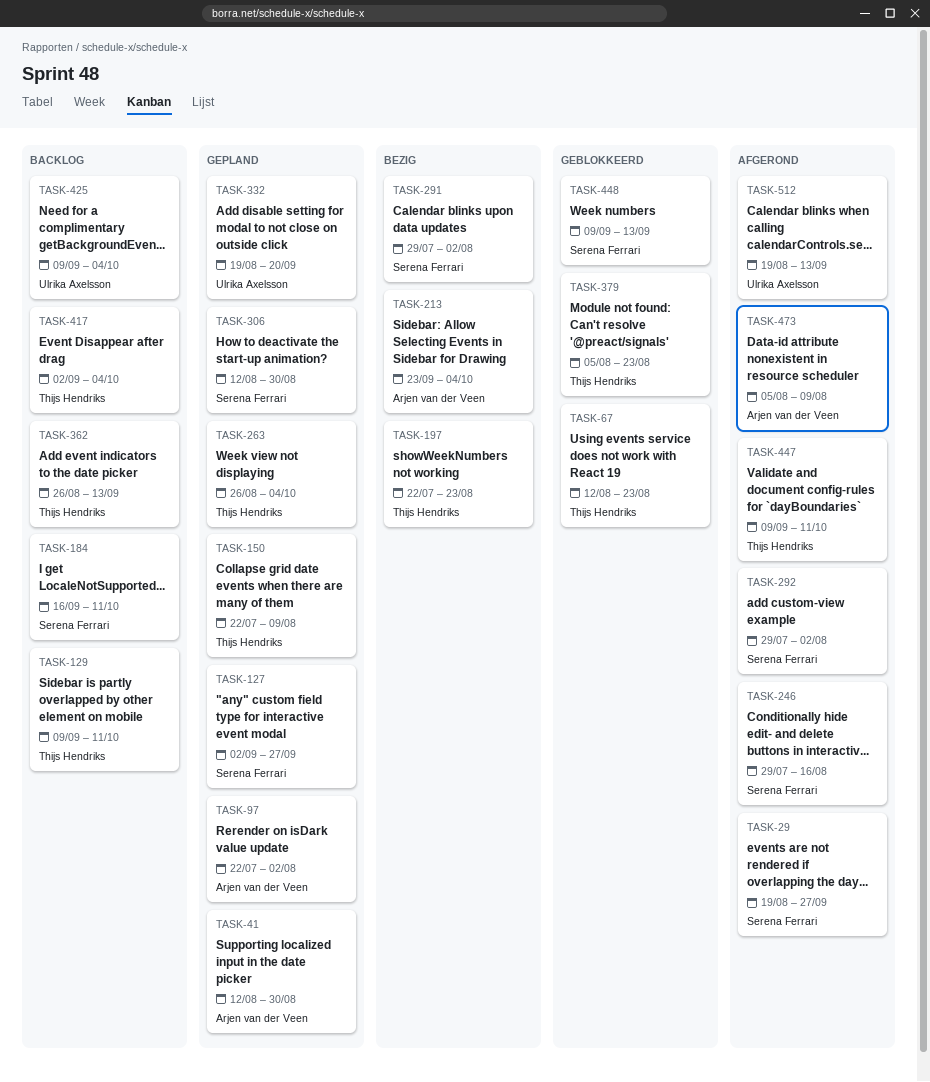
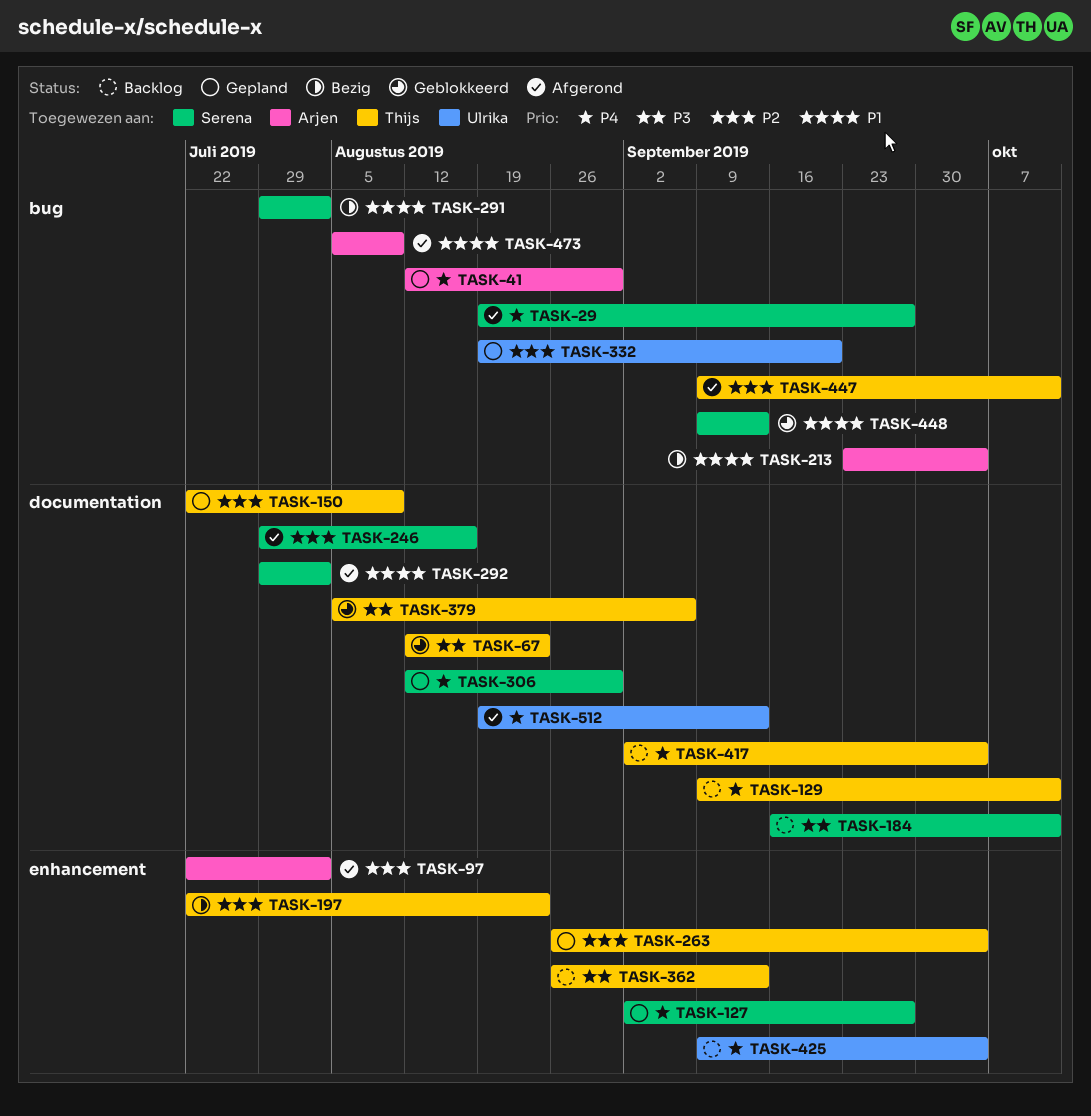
TASK-97, status: Gepland -> Afgerond
TASK-379, due: Aug 23 -> Sep 6

